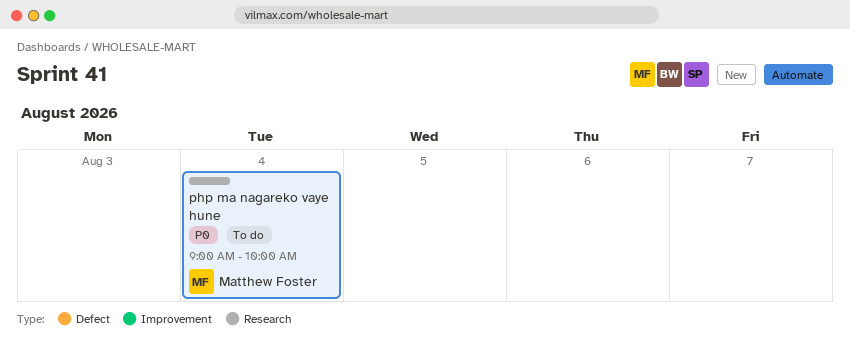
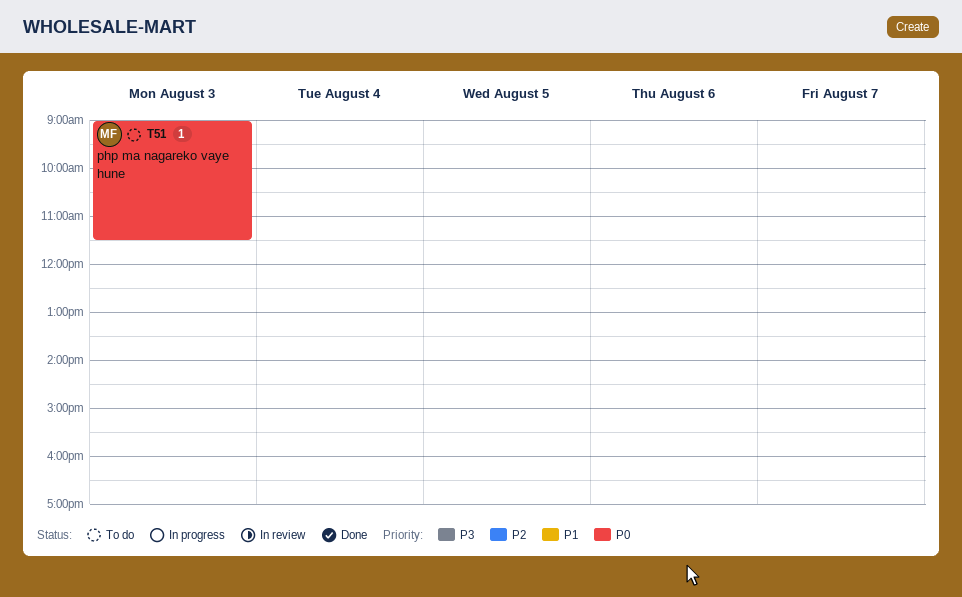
php ma nagareko vaye hune, day: Aug 4 -> Aug 3
php ma nagareko vaye hune, ends: 10:00 -> 11:30

